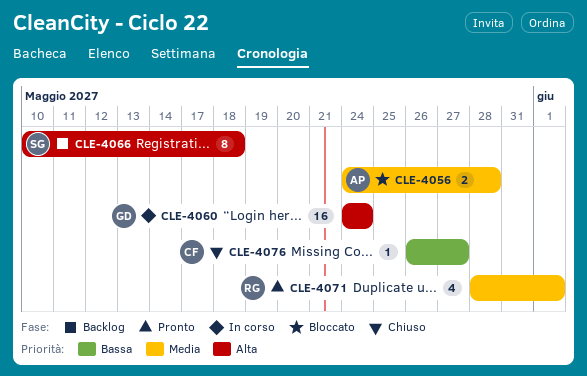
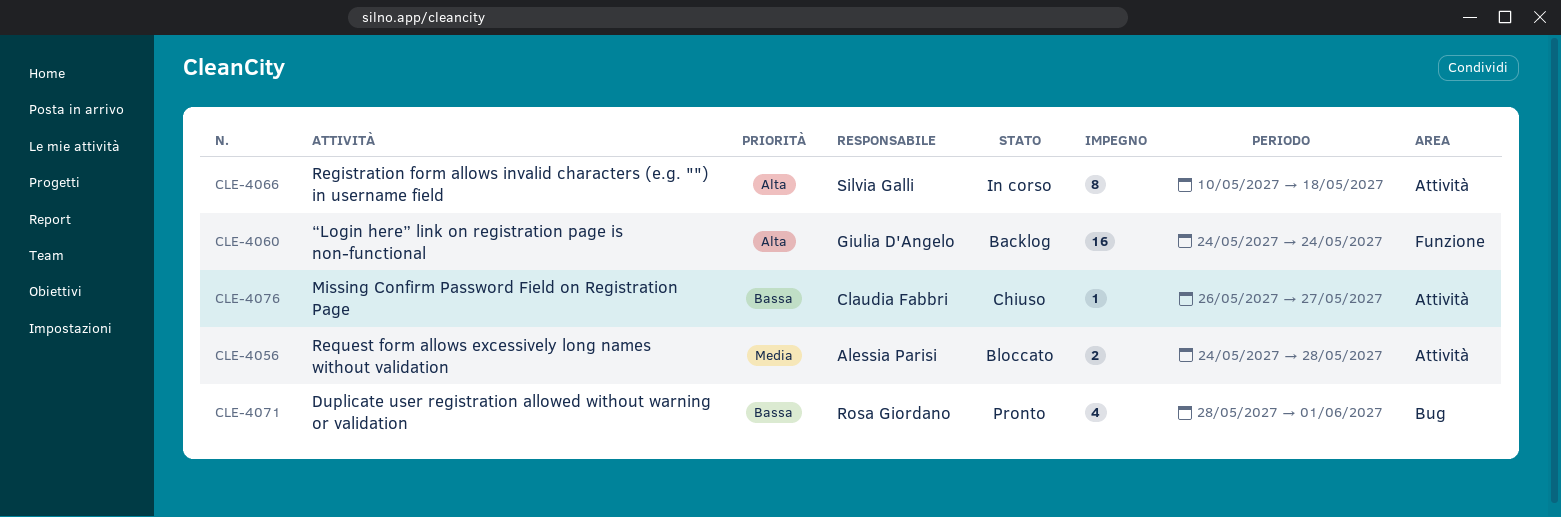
CLE-4060, status: In corso -> Backlog
CLE-4066, status: Backlog -> In corso
CLE-4071, priority: Media -> Bassa

